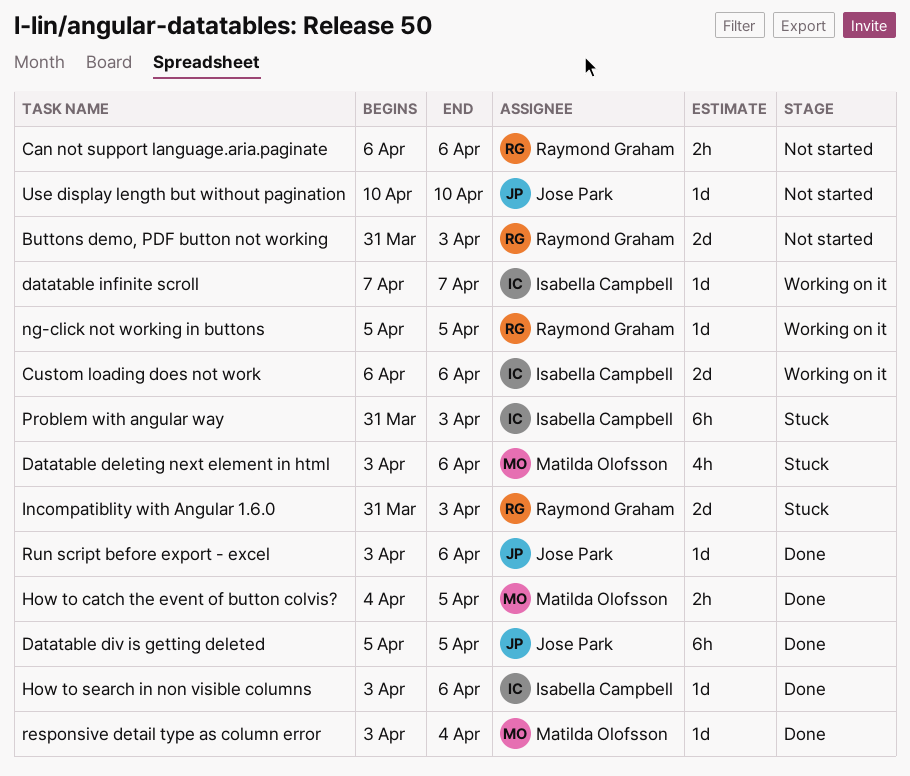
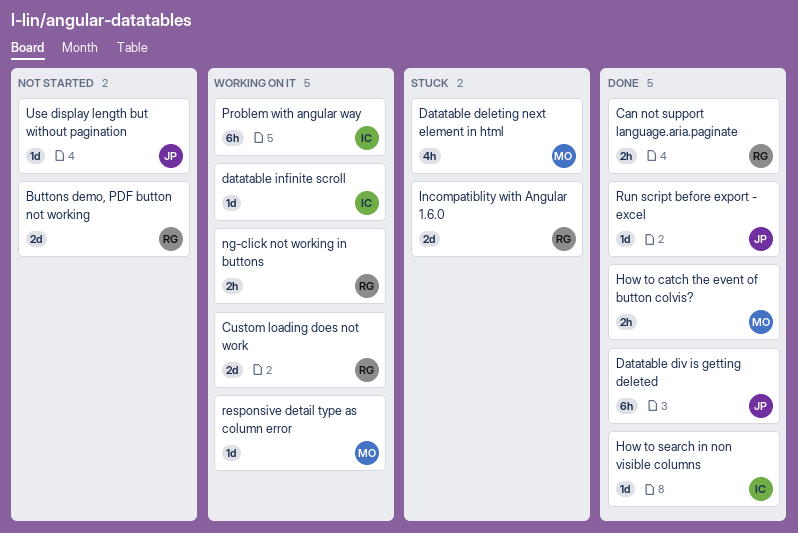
Can not support language.aria.paginate, status: Not started -> Done
Custom loading does not work, owner: Isabella Campbell -> Raymond Graham
ng-click not working in buttons, estimate: 1d -> 2h
Problem with angular way, status: Stuck -> Working on it
responsive detail type as column error, status: Done -> Working on it

